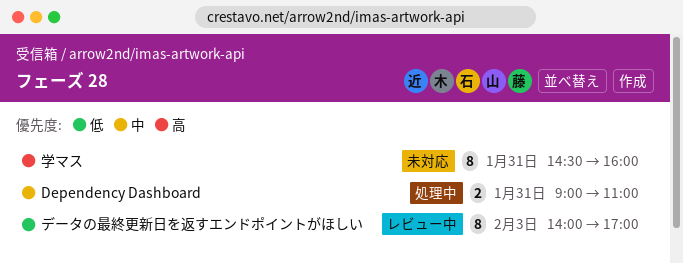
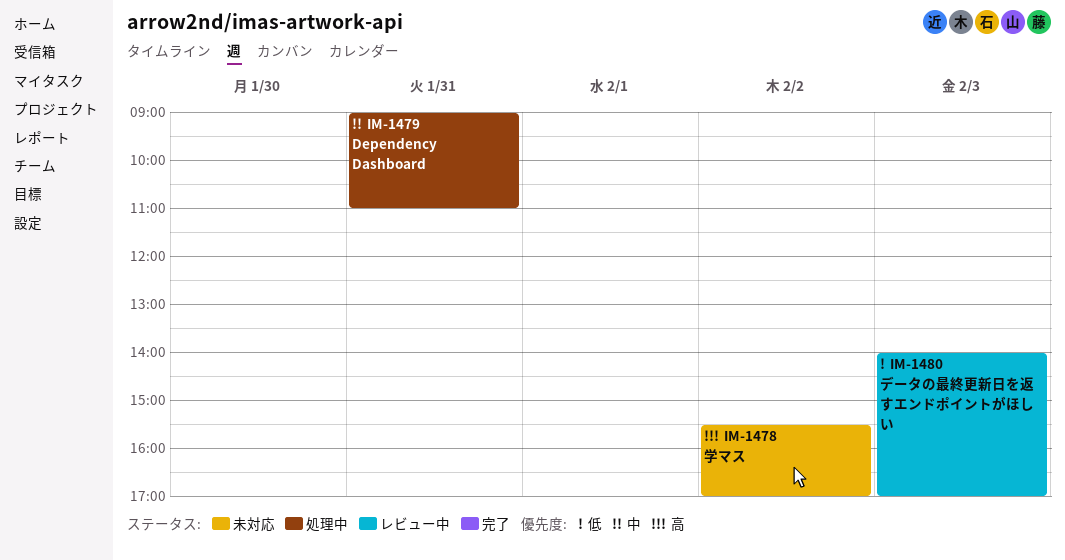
学マス, day: Jan 31 -> Feb 2
学マス, begins: 14:30 -> 15:30
学マス, ends: 16:00 -> 17:00

